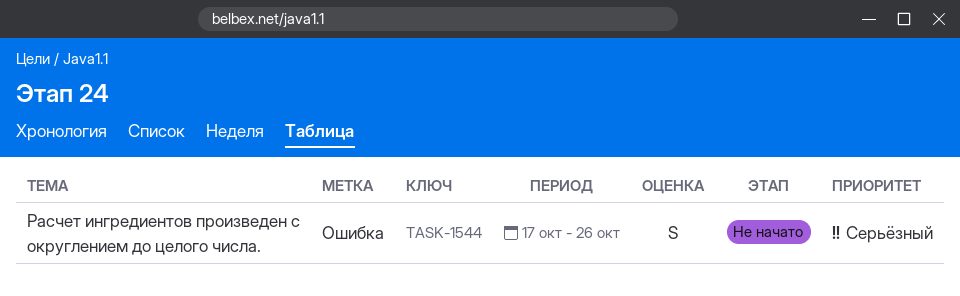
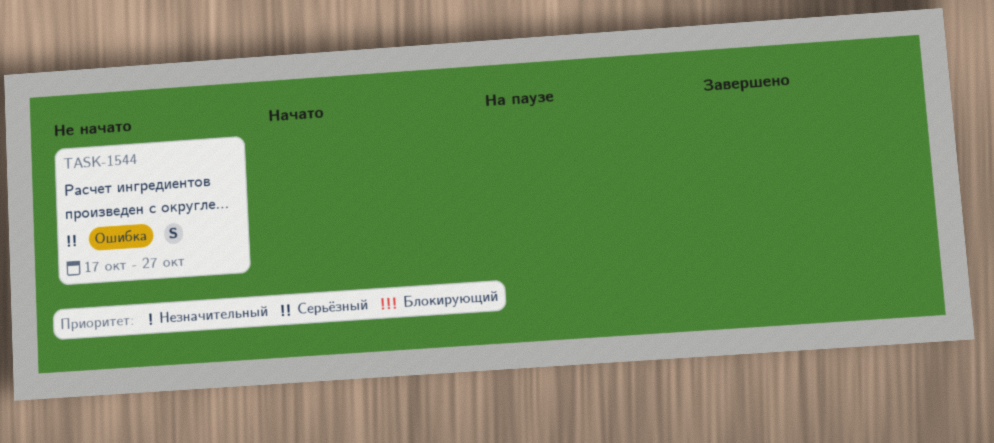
TASK-1544, due: Oct 26 -> Oct 27

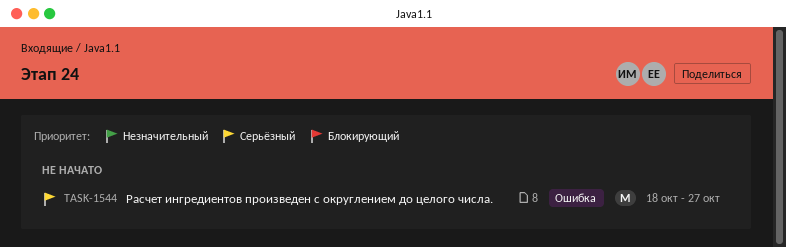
TASK-1544, estimate: S -> M
TASK-1544, start: Oct 17 -> Oct 18

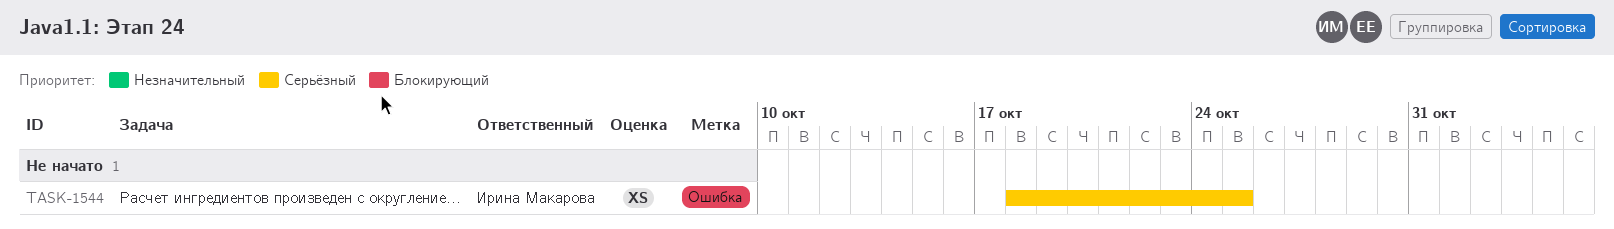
TASK-1544, estimate: M -> XS
TASK-1544, due: Oct 27 -> Oct 25

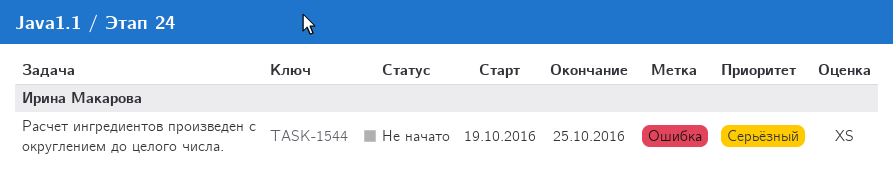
TASK-1544, start: Oct 18 -> Oct 19

